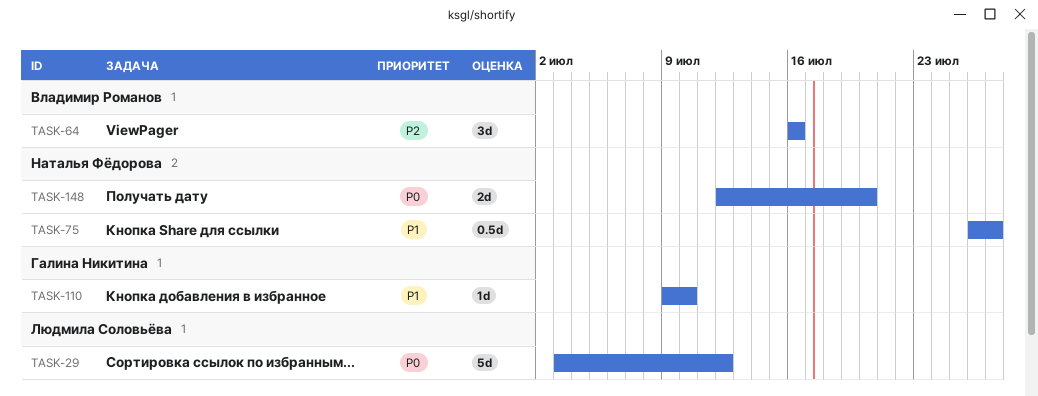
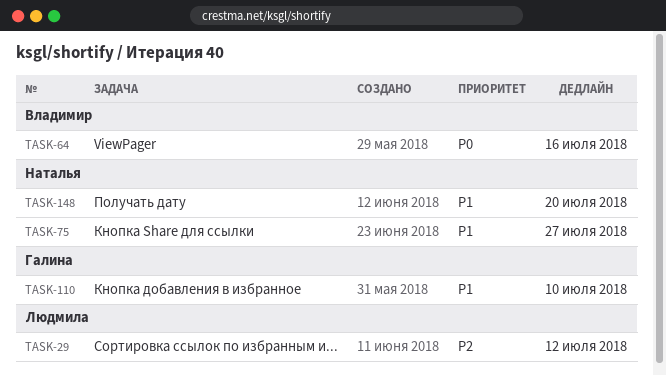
TASK-29, priority: P0 -> P2
TASK-64, priority: P2 -> P0
TASK-148, priority: P0 -> P1

